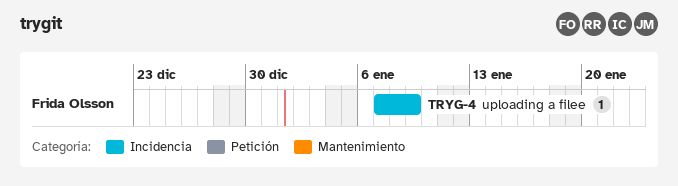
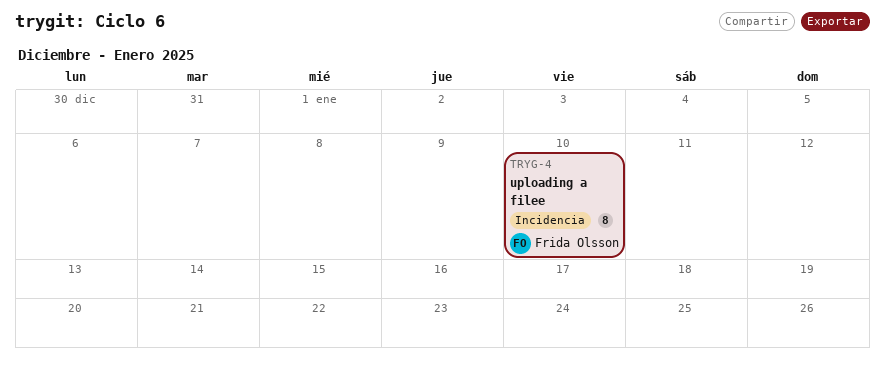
TRYG-4, estimate: 1 -> 8
TRYG-4, due: Jan 9 -> Jan 10

